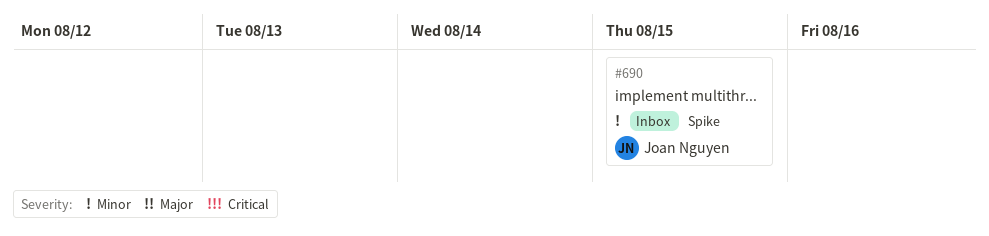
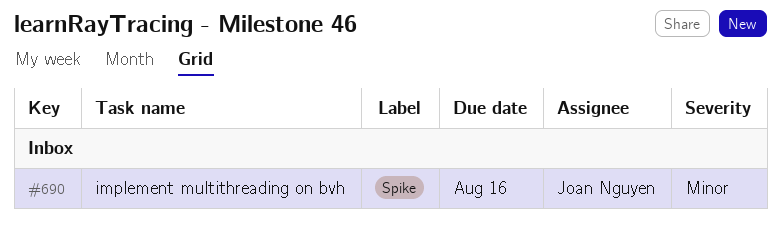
#690, due: Aug 15 -> Aug 16

